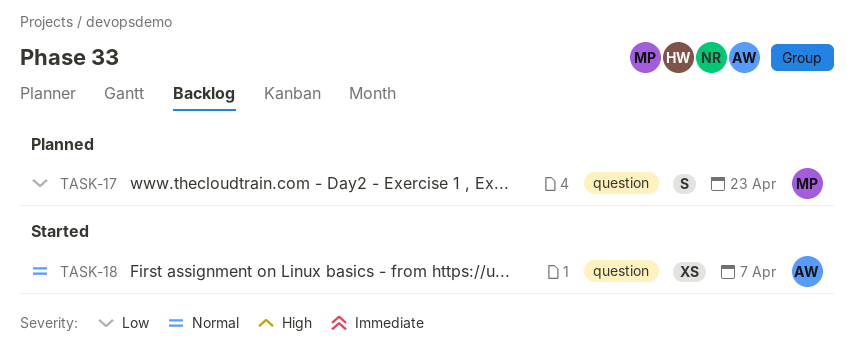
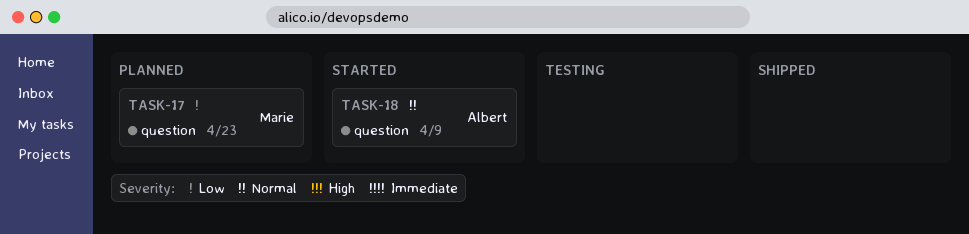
TASK-18, due: Apr 7 -> Apr 9

